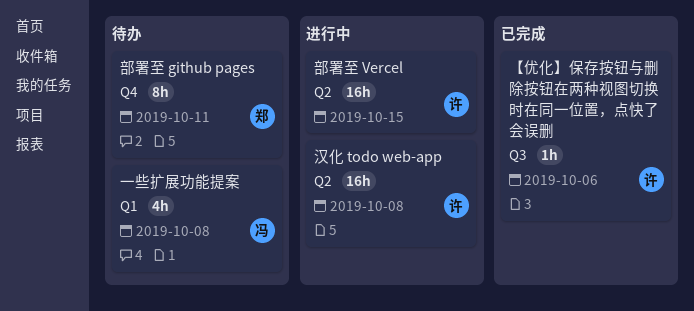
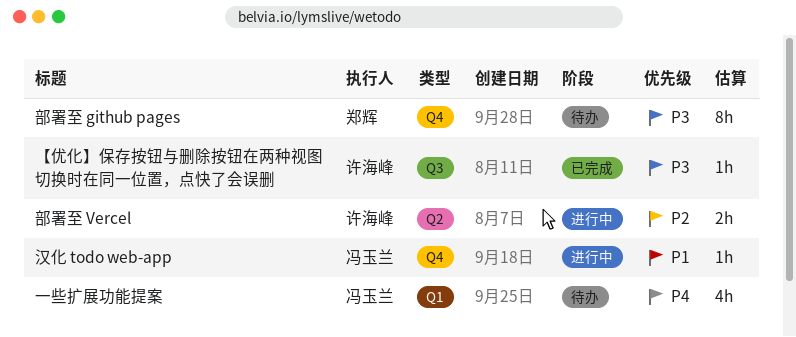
汉化 todo web-app, owner: 许海峰 -> 冯玉兰
汉化 todo web-app, label: Q2 -> Q4
汉化 todo web-app, estimate: 16h -> 1h
部署至 Vercel, estimate: 16h -> 2h

